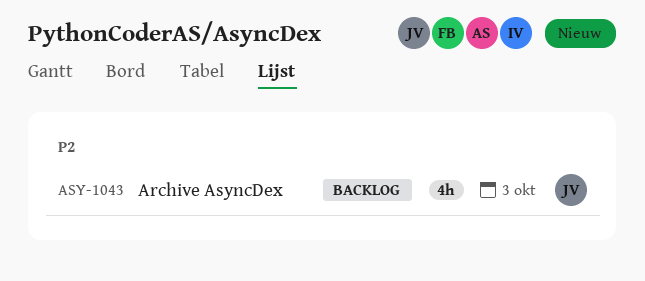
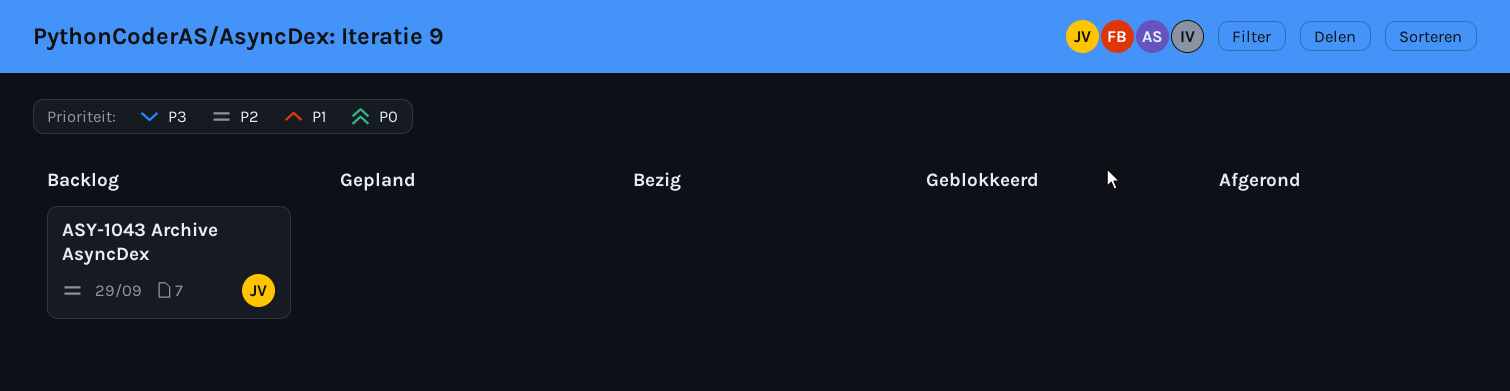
ASY-1043, due: Oct 3 -> Sep 29

